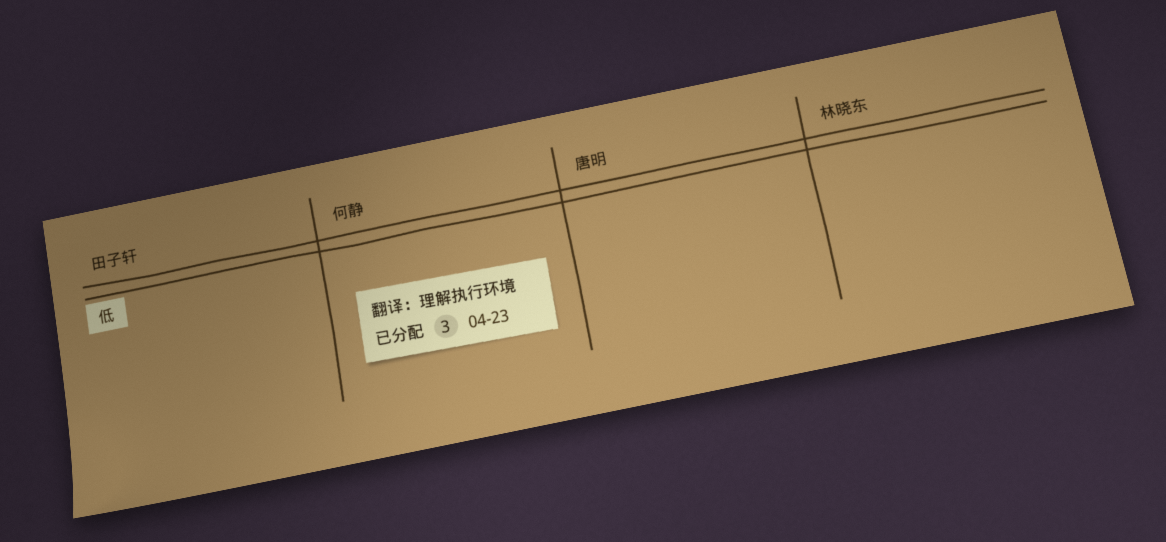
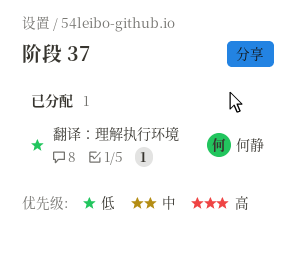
翻译：理解执行环境, estimate: 3 -> 1

